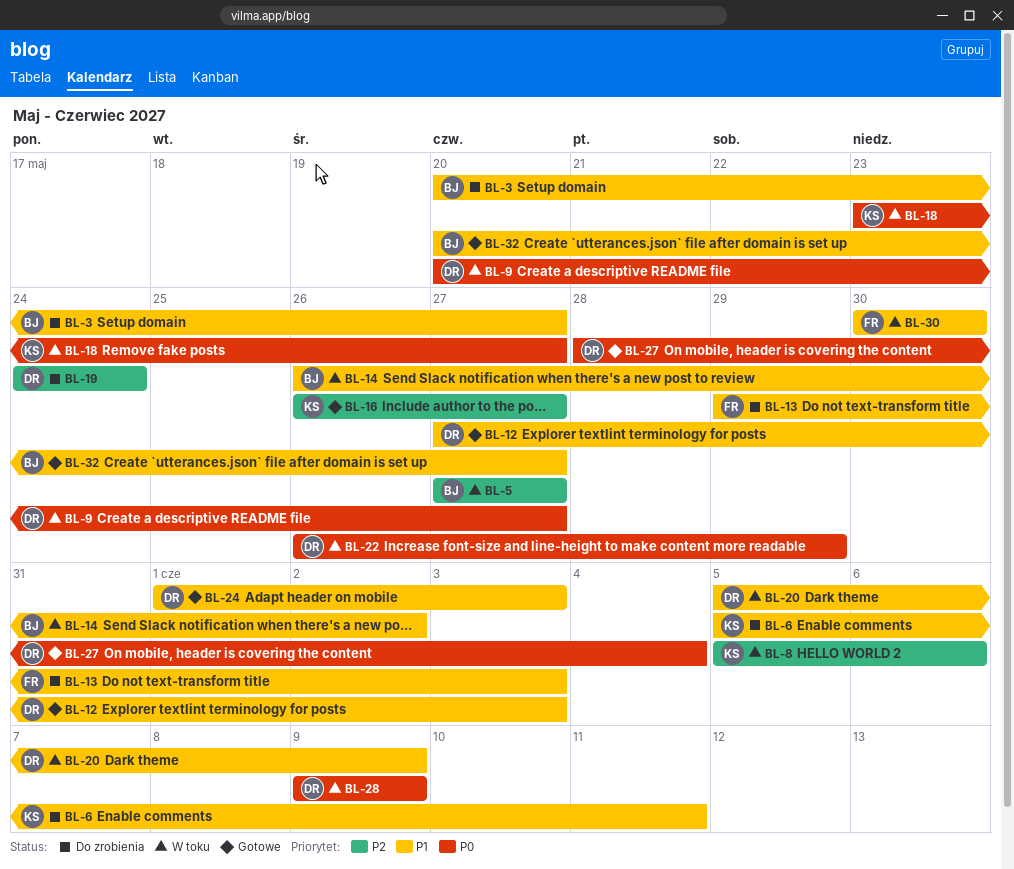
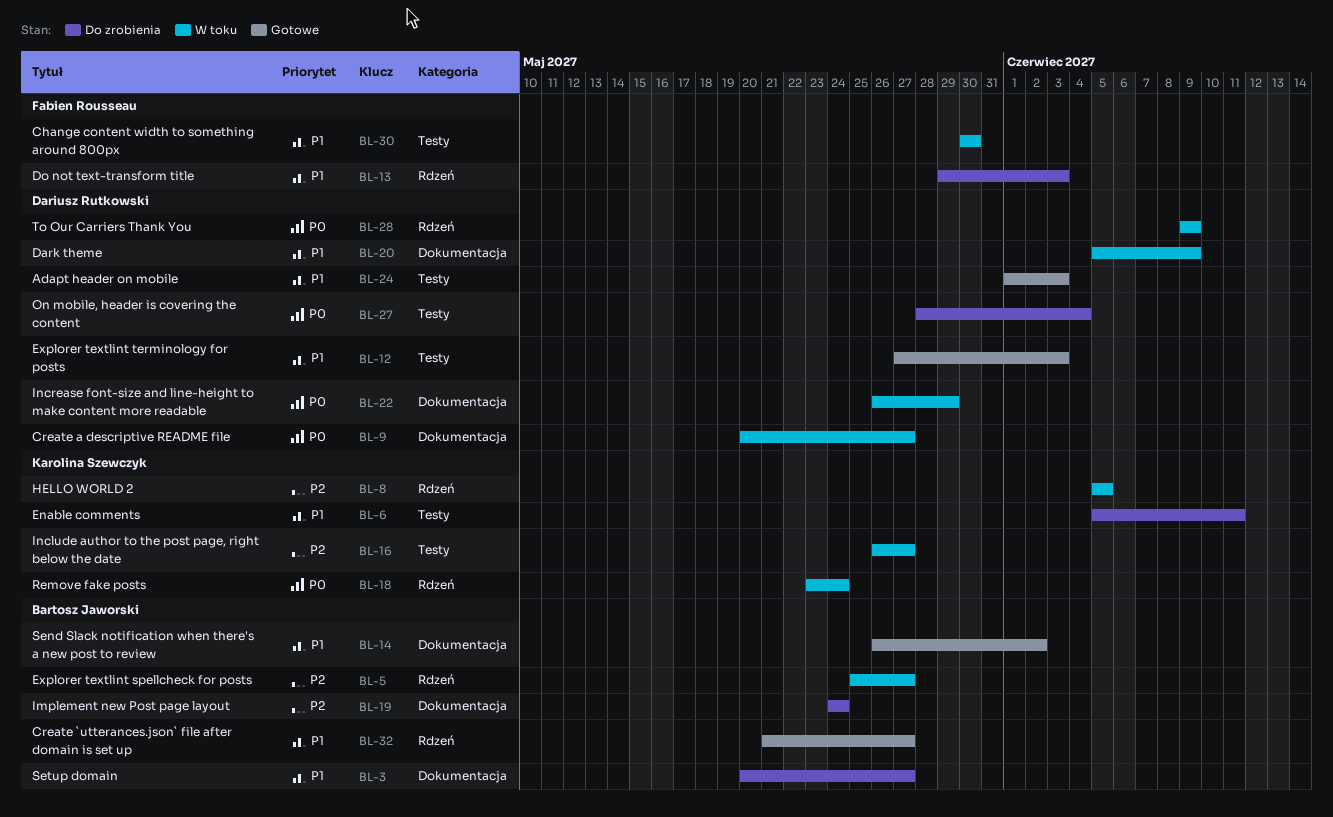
BL-5, start: May 27 -> May 25
BL-8, due: Jun 6 -> Jun 5
BL-14, status: W toku -> Gotowe
BL-16, status: Gotowe -> W toku
BL-18, due: May 27 -> May 24
BL-19, owner: Dariusz Rutkowski -> Bartosz Jaworski
BL-27, status: Gotowe -> Do zrobienia
BL-32, start: May 20 -> May 21

